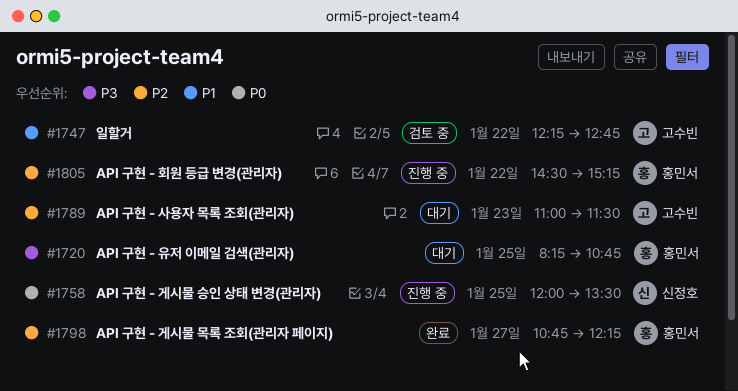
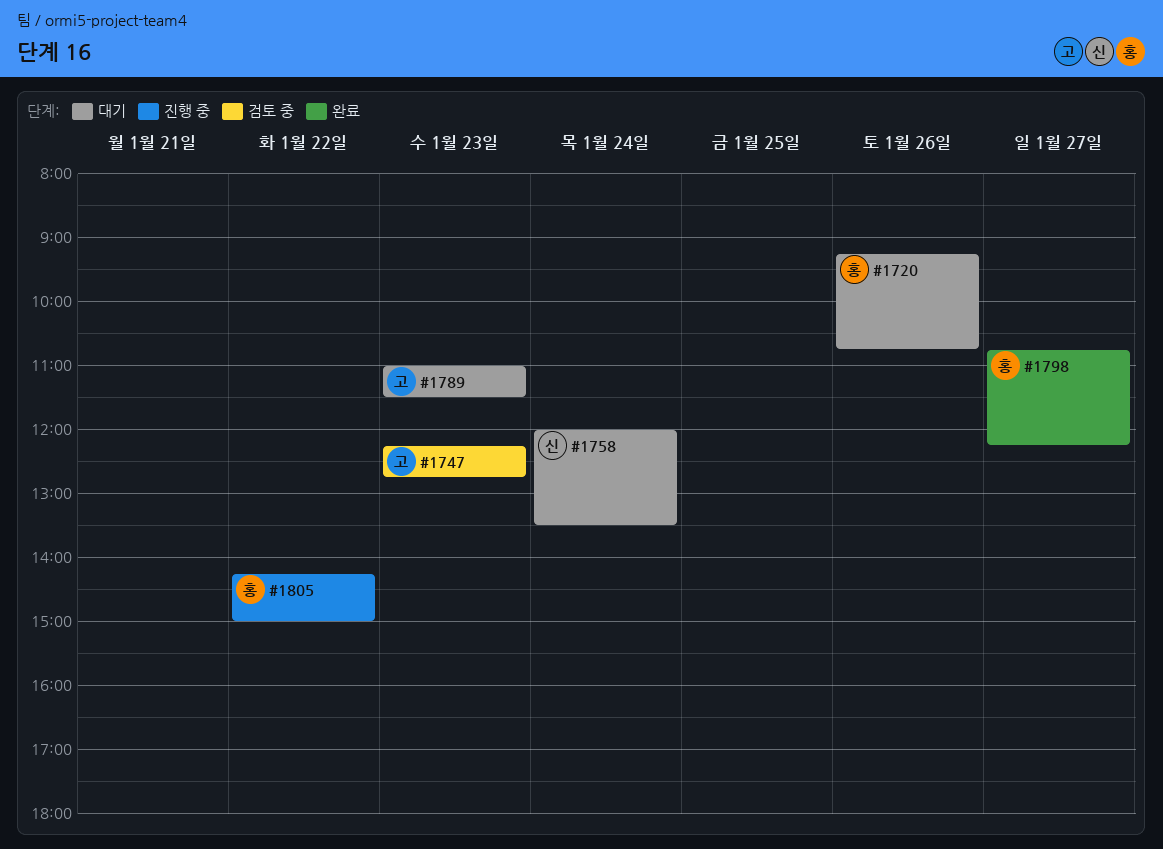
#1720, day: Jan 25 -> Jan 26
#1720, begins: 08:15 -> 09:15
#1747, day: Jan 22 -> Jan 23
#1758, status: 진행 중 -> 대기
#1758, day: Jan 25 -> Jan 24
#1805, begins: 14:30 -> 14:15
#1805, ends: 15:15 -> 15:00

